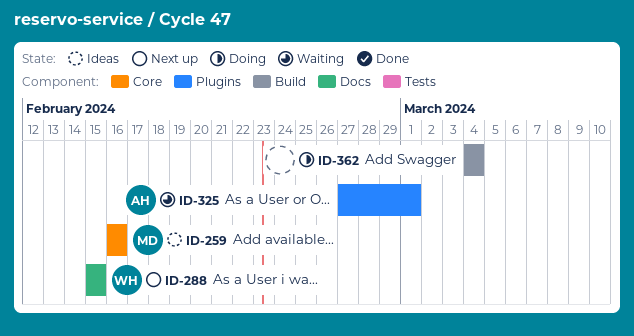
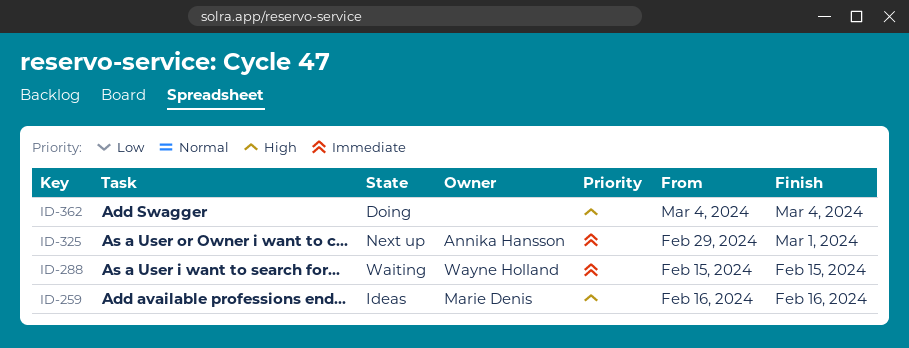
ID-288, status: Next up -> Waiting
ID-325, status: Waiting -> Next up
ID-325, start: Feb 27 -> Feb 29

